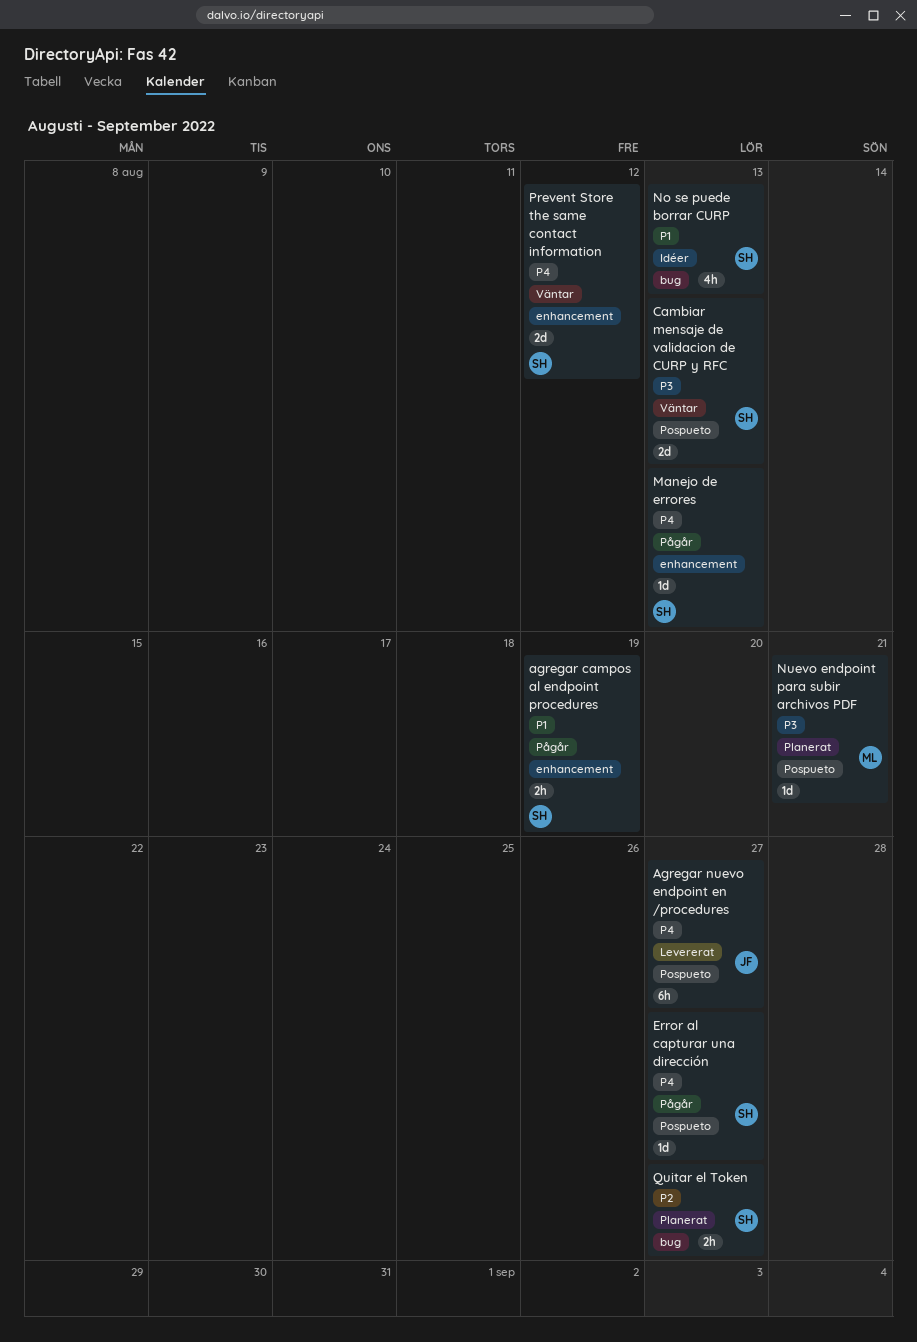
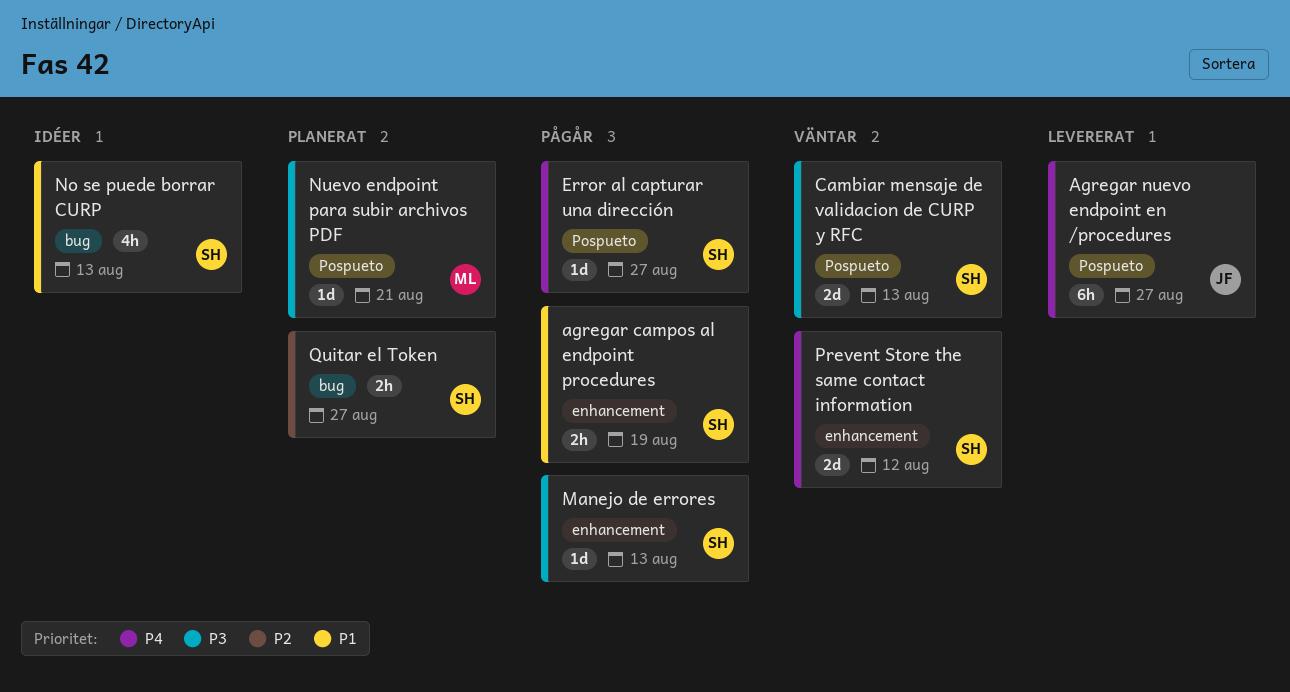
Manejo de errores, priority: P4 -> P3

